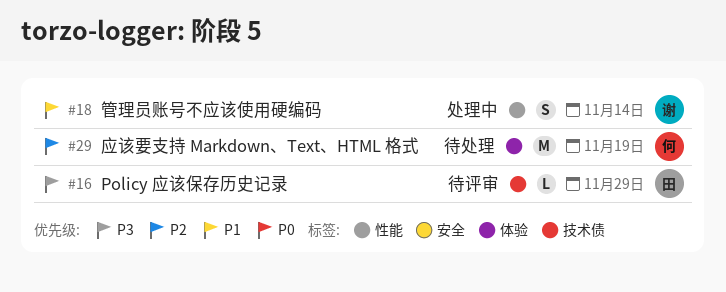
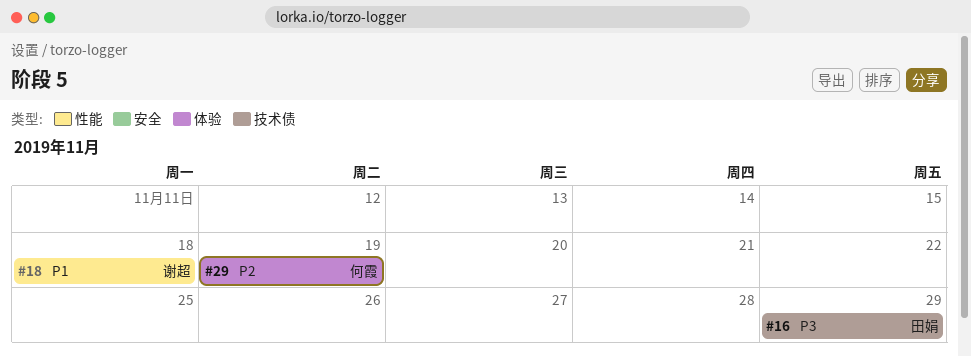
#18, due: Nov 14 -> Nov 18

